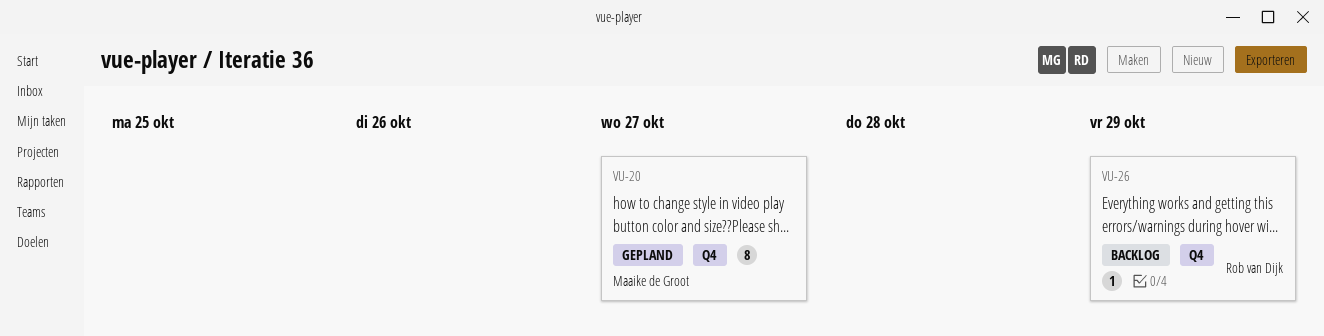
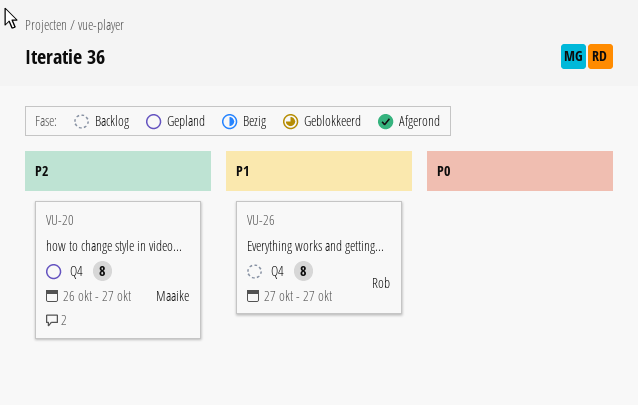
VU-26, estimate: 1 -> 8
VU-26, due: Oct 29 -> Oct 27

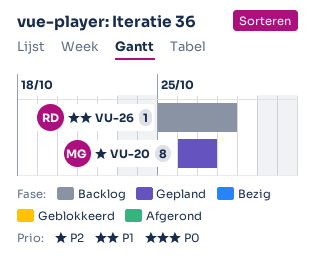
VU-26, estimate: 8 -> 1
VU-26, start: Oct 27 -> Oct 25
VU-26, due: Oct 27 -> Oct 28

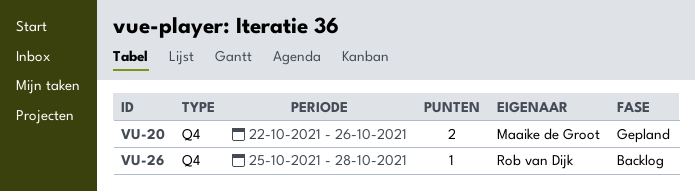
VU-20, estimate: 8 -> 2
VU-20, start: Oct 26 -> Oct 22
VU-20, due: Oct 27 -> Oct 26

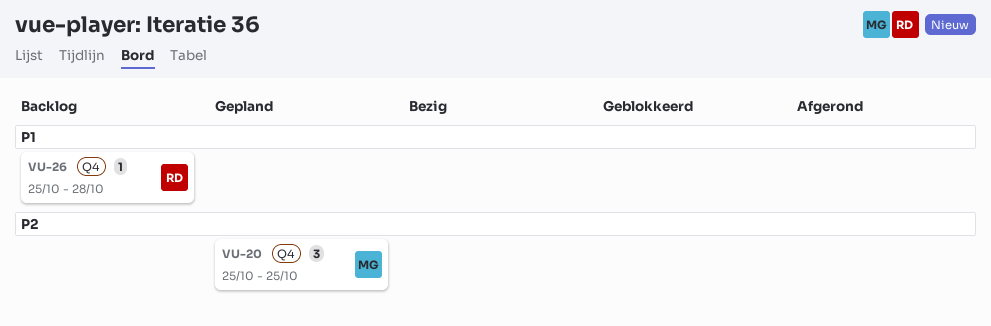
VU-20, estimate: 2 -> 3
VU-20, start: Oct 22 -> Oct 25
VU-20, due: Oct 26 -> Oct 25

